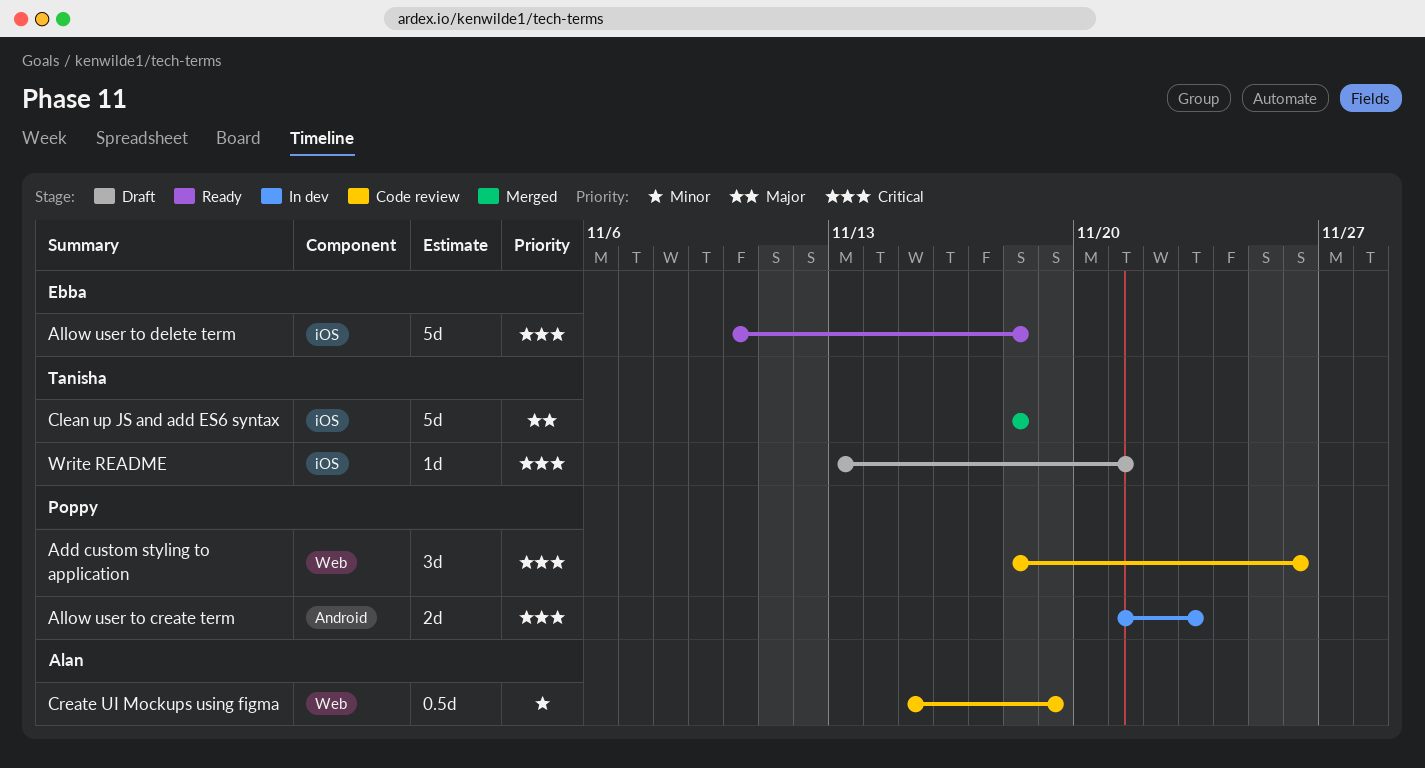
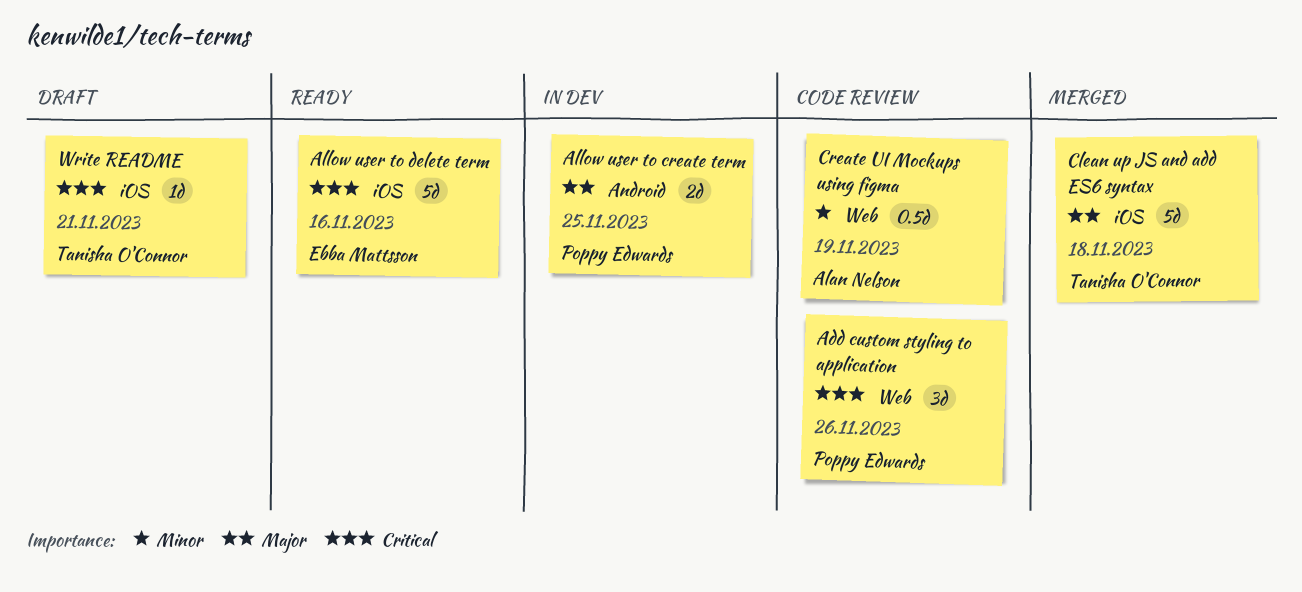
Allow user to create term, priority: Critical -> Major
Allow user to create term, due: Nov 23 -> Nov 25
Allow user to delete term, due: Nov 18 -> Nov 16

